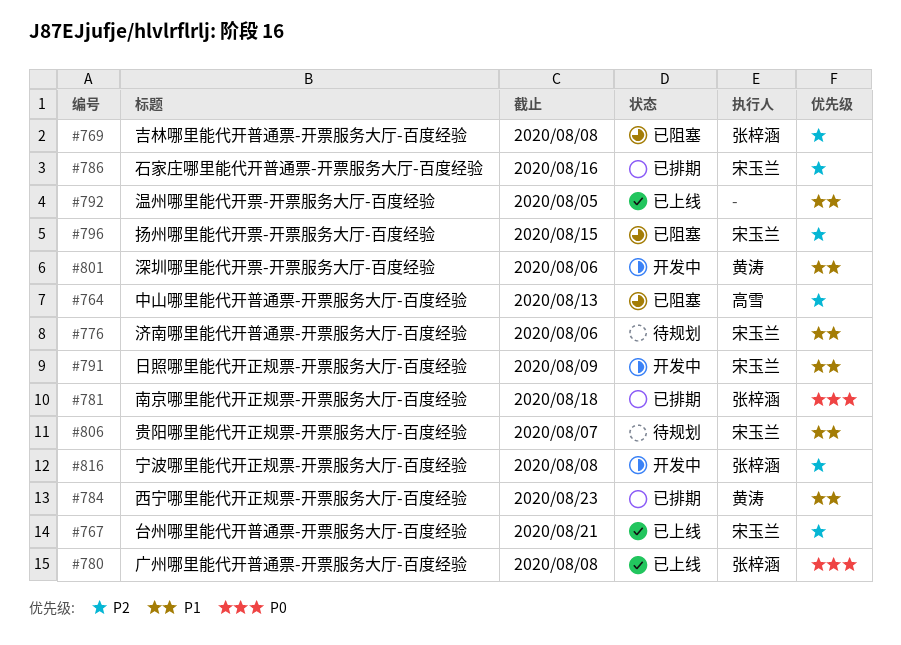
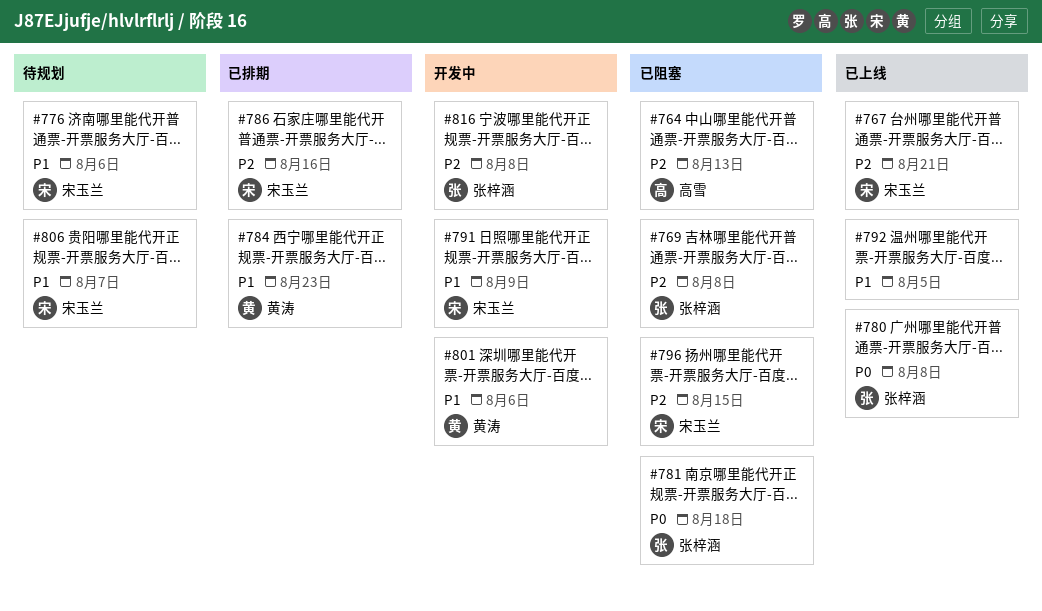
#781, status: 已排期 -> 已阻塞

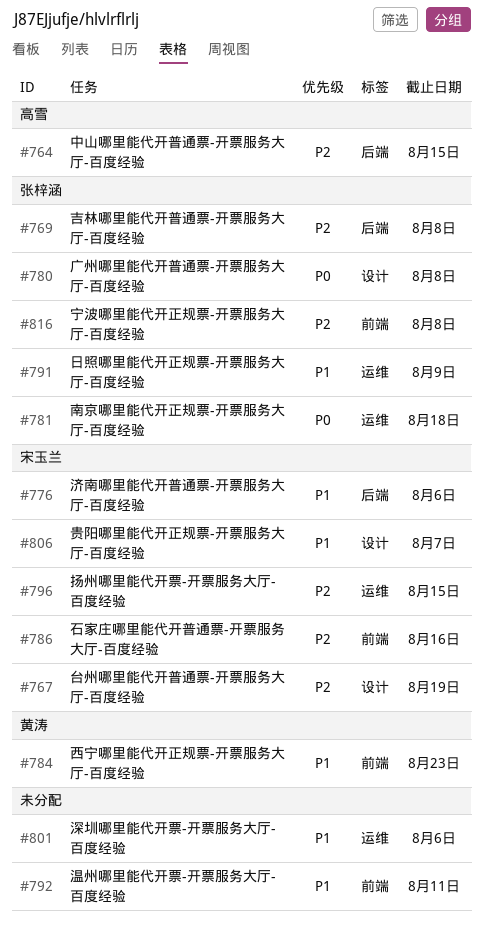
#764, due: Aug 13 -> Aug 15
#767, due: Aug 21 -> Aug 19
#791, owner: 宋玉兰 -> 张梓涵
#792, due: Aug 5 -> Aug 11
#801, owner: 黄涛 -> none

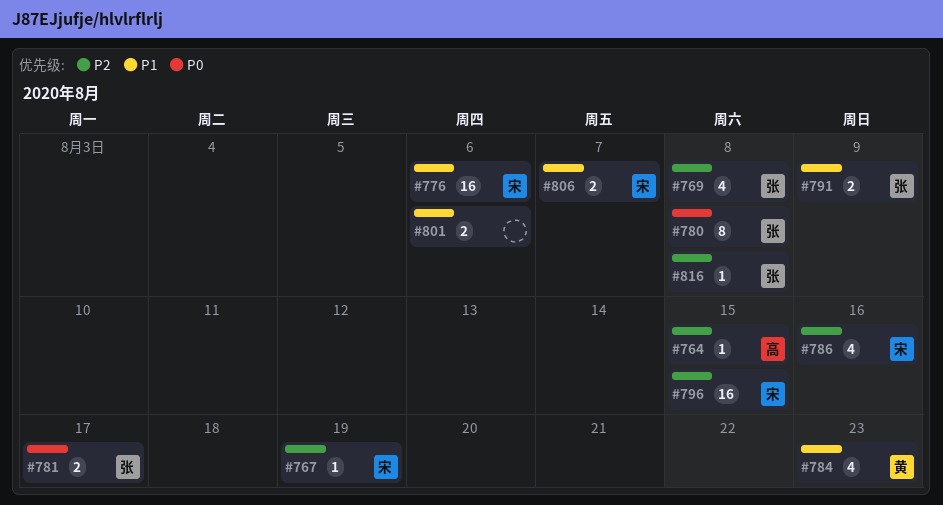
#781, due: Aug 18 -> Aug 17
#792: present -> none

